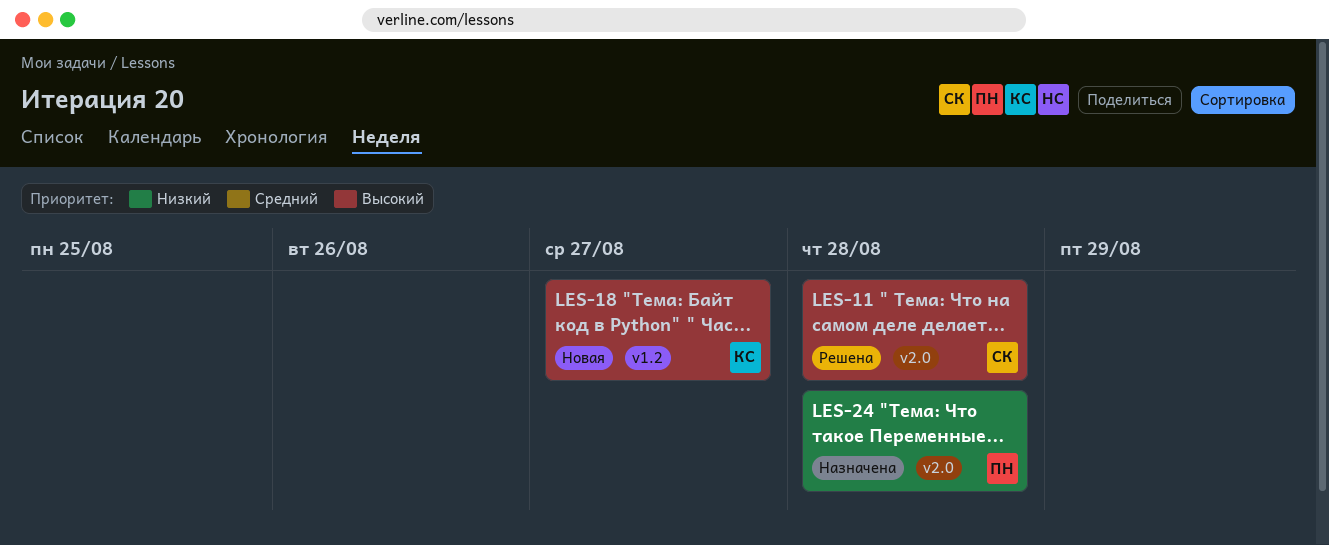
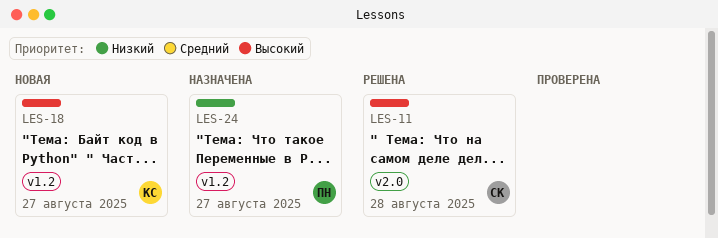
LES-24, label: v2.0 -> v1.2
LES-24, due: Aug 28 -> Aug 27

